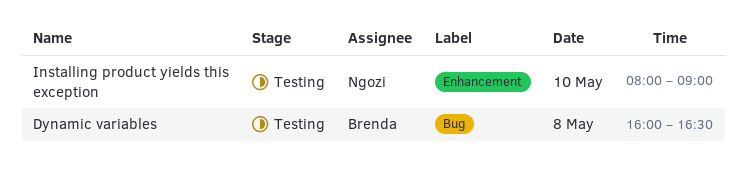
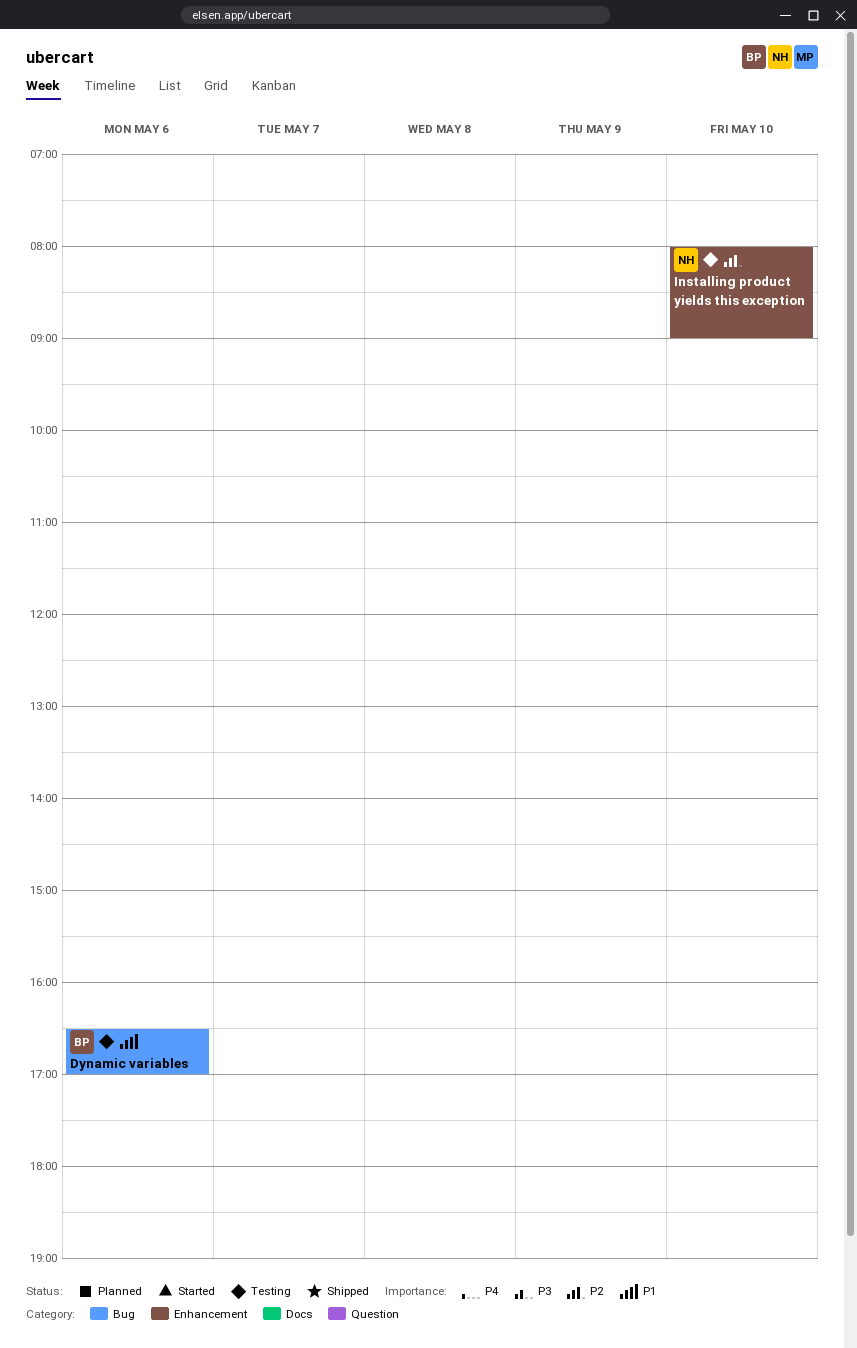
Dynamic variables, day: May 8 -> May 6
Dynamic variables, begins: 16:00 -> 16:30
Dynamic variables, ends: 16:30 -> 17:00

